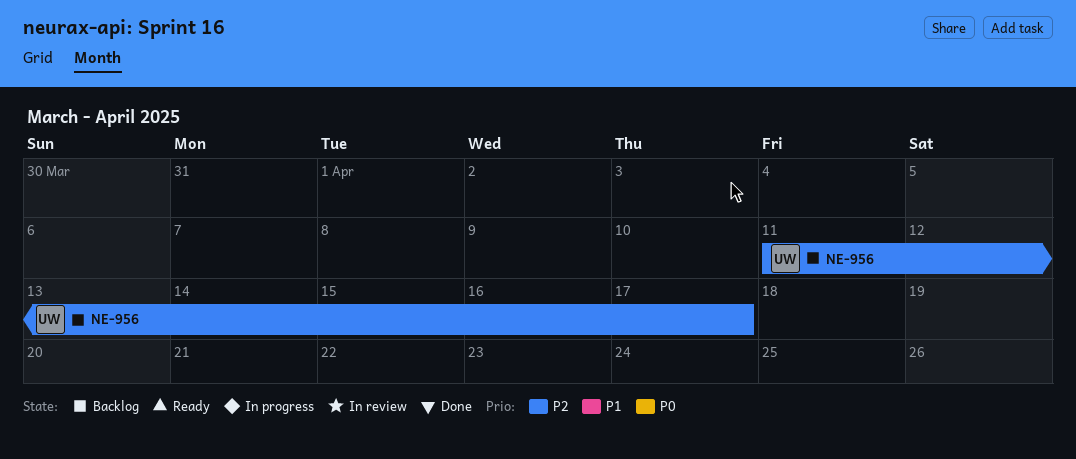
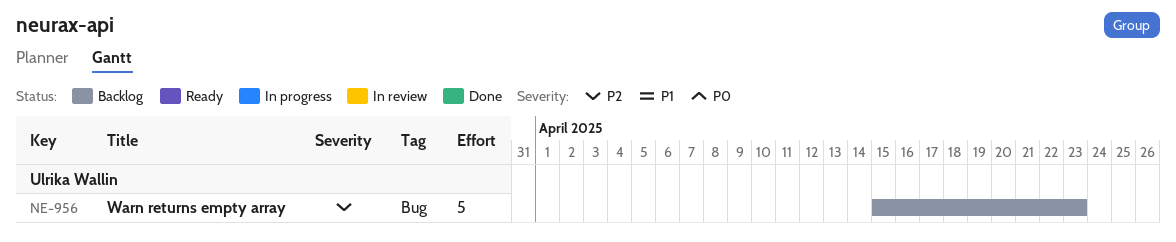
NE-956, start: Apr 11 -> Apr 15
NE-956, due: Apr 17 -> Apr 23

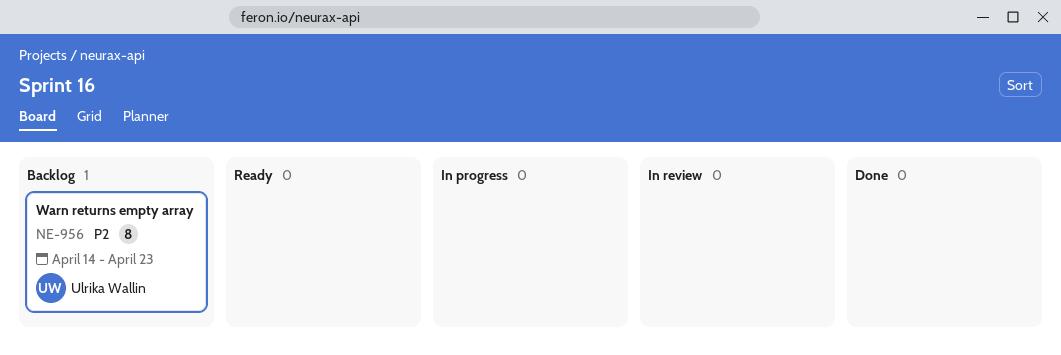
NE-956, estimate: 5 -> 8
NE-956, start: Apr 15 -> Apr 14

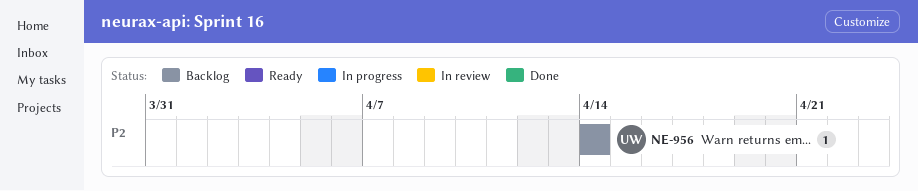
NE-956, estimate: 8 -> 1
NE-956, due: Apr 23 -> Apr 14

